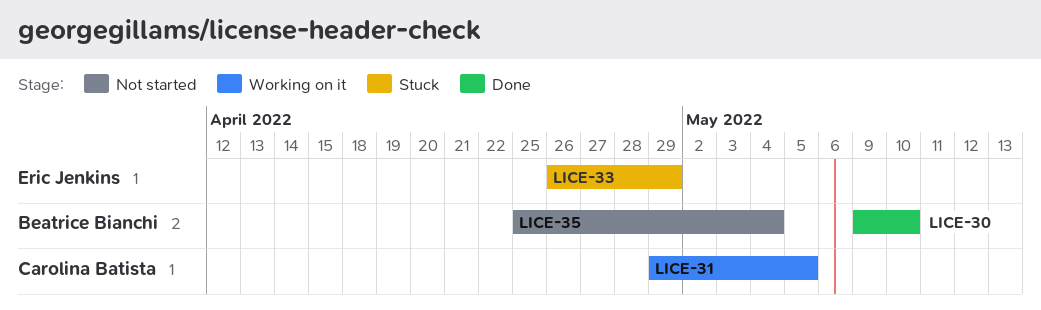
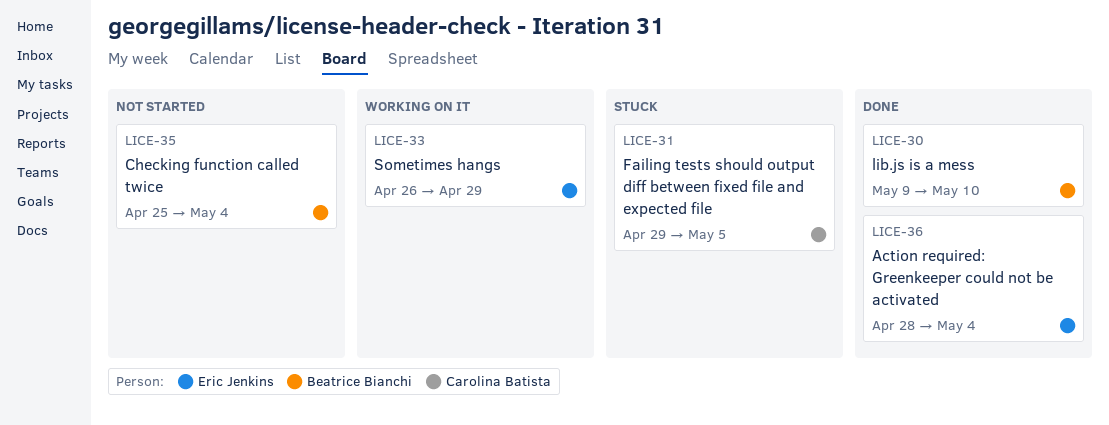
LICE-31, status: Working on it -> Stuck
LICE-33, status: Stuck -> Working on it
LICE-36: none -> present

